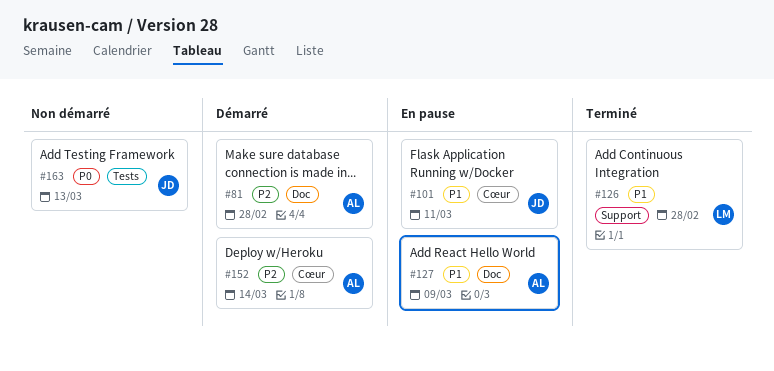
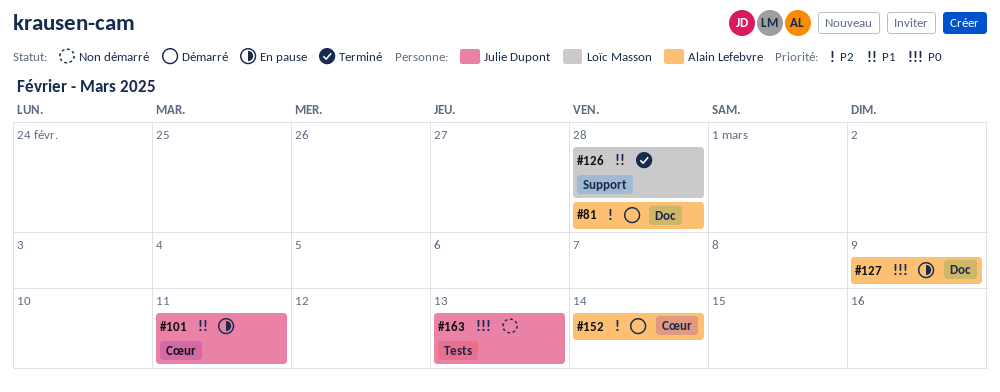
#127, priority: P1 -> P0

